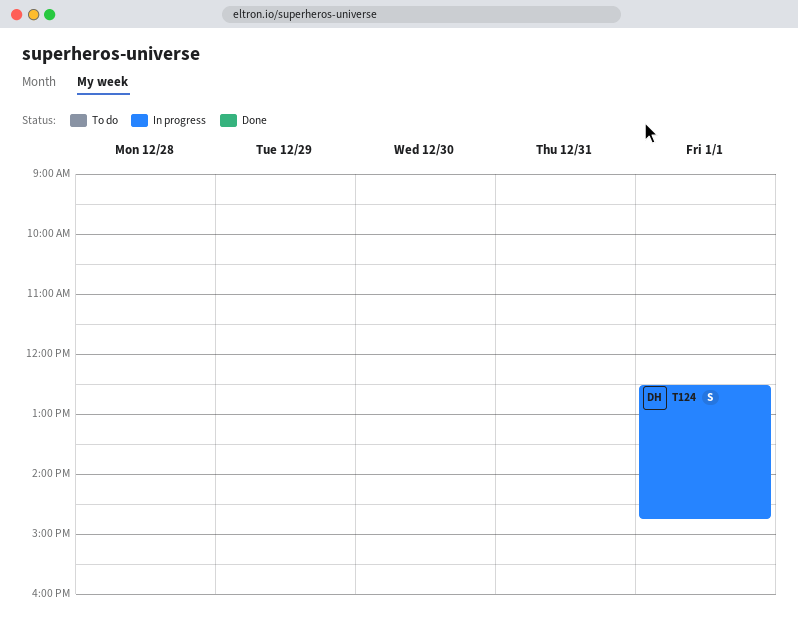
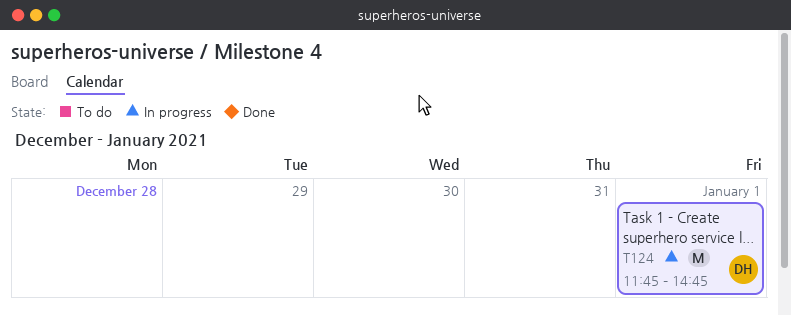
T124, estimate: S -> M
T124, begins: 12:30 -> 11:45

